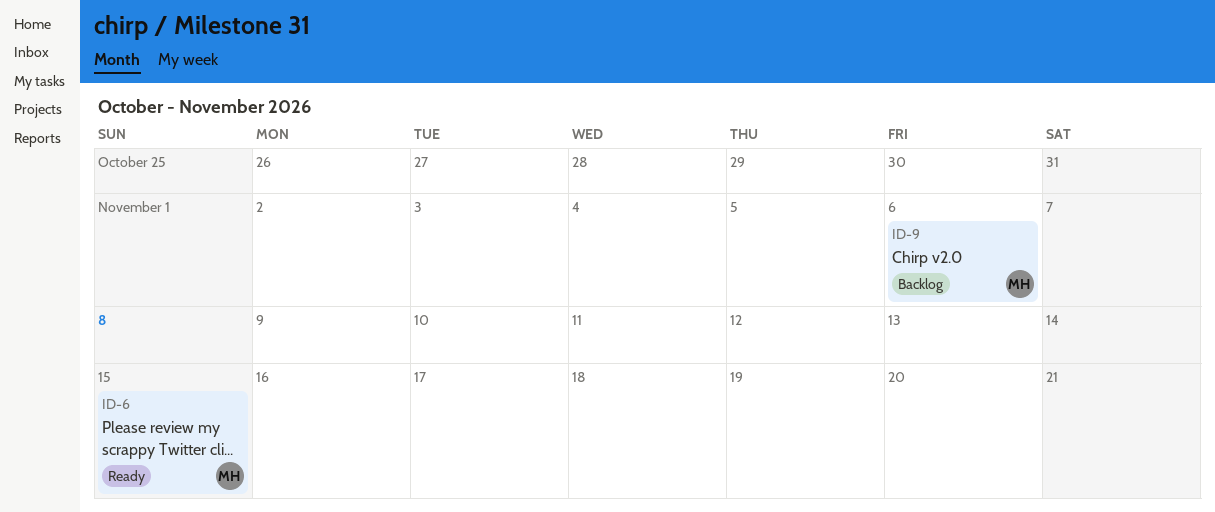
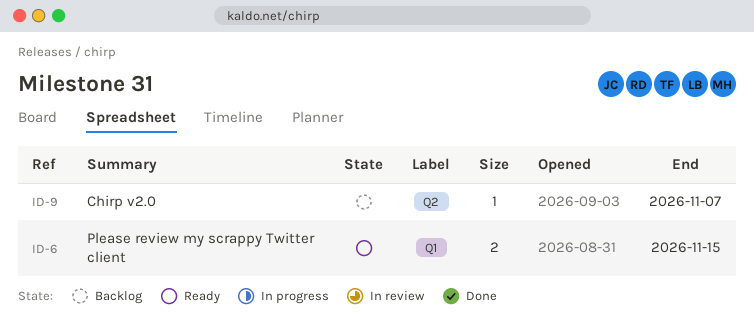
ID-9, due: Nov 6 -> Nov 7

